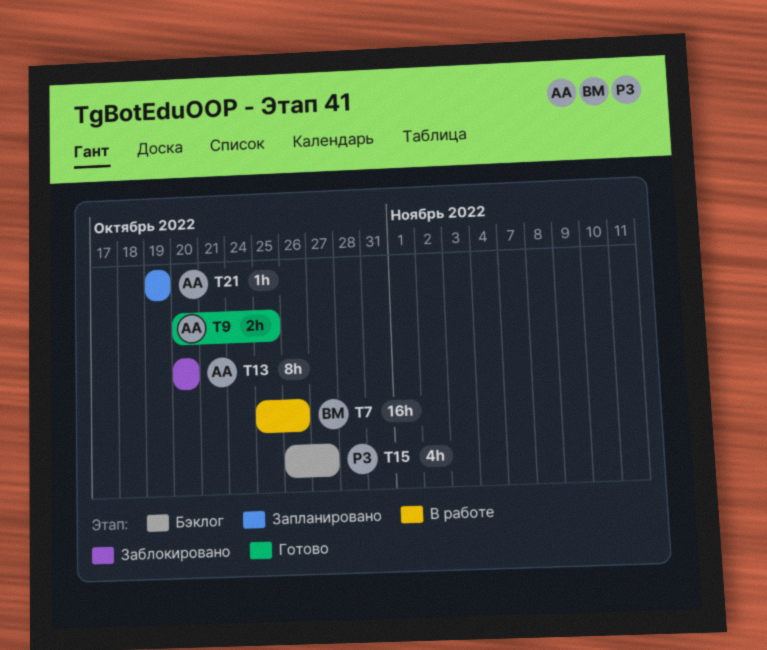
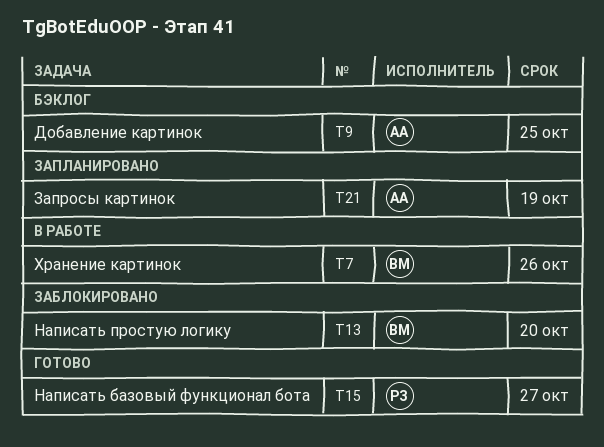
T9, status: Готово -> Бэклог
T13, owner: АА -> ВМ
T15, status: Бэклог -> Готово

